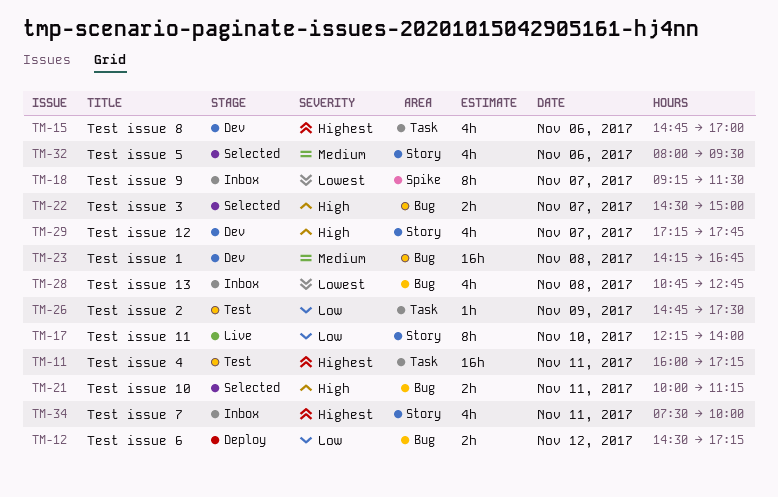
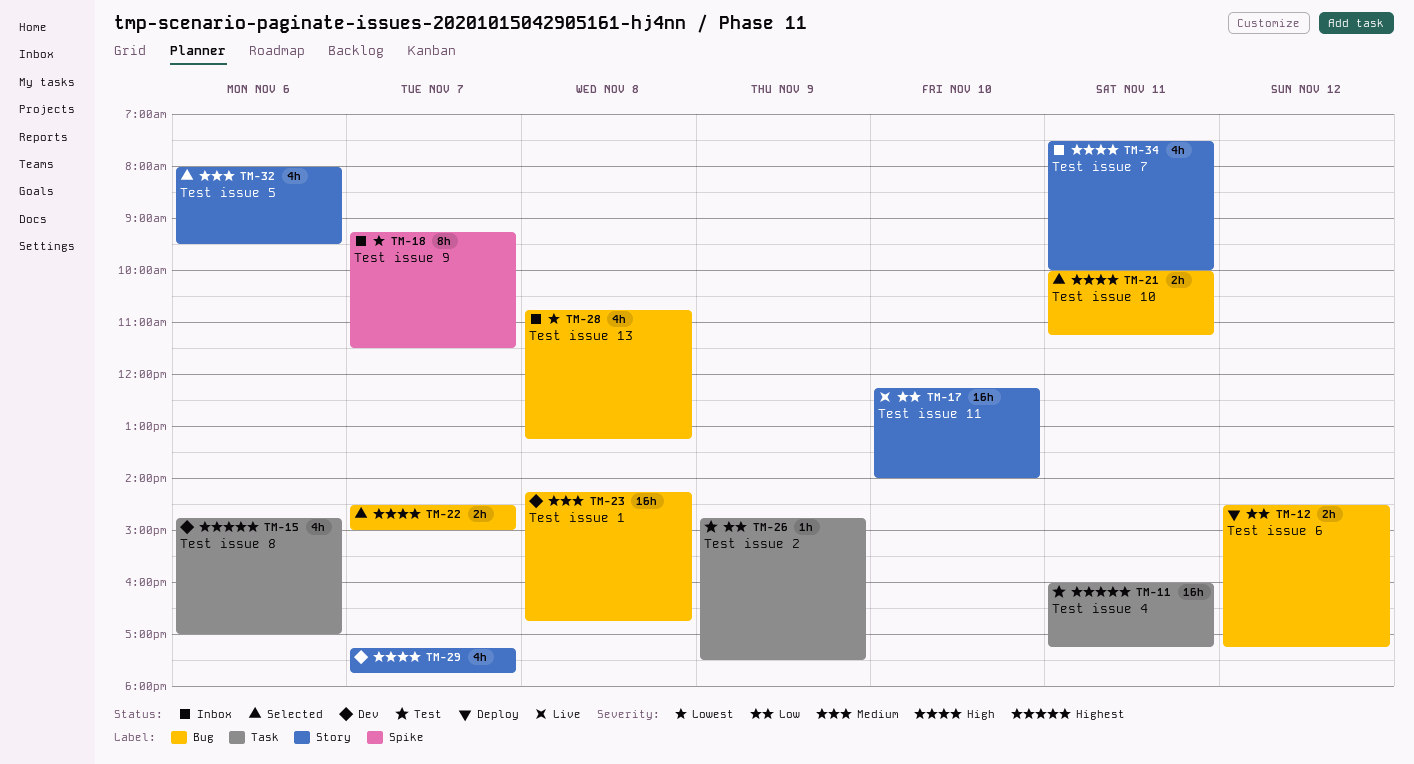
TM-17, estimate: 8h -> 16h
TM-28, ends: 12:45 -> 13:15
TM-34, priority: Highest -> High

